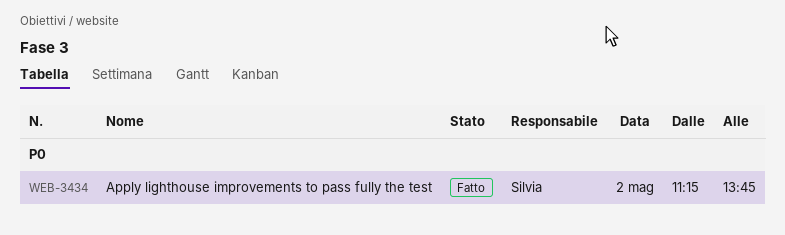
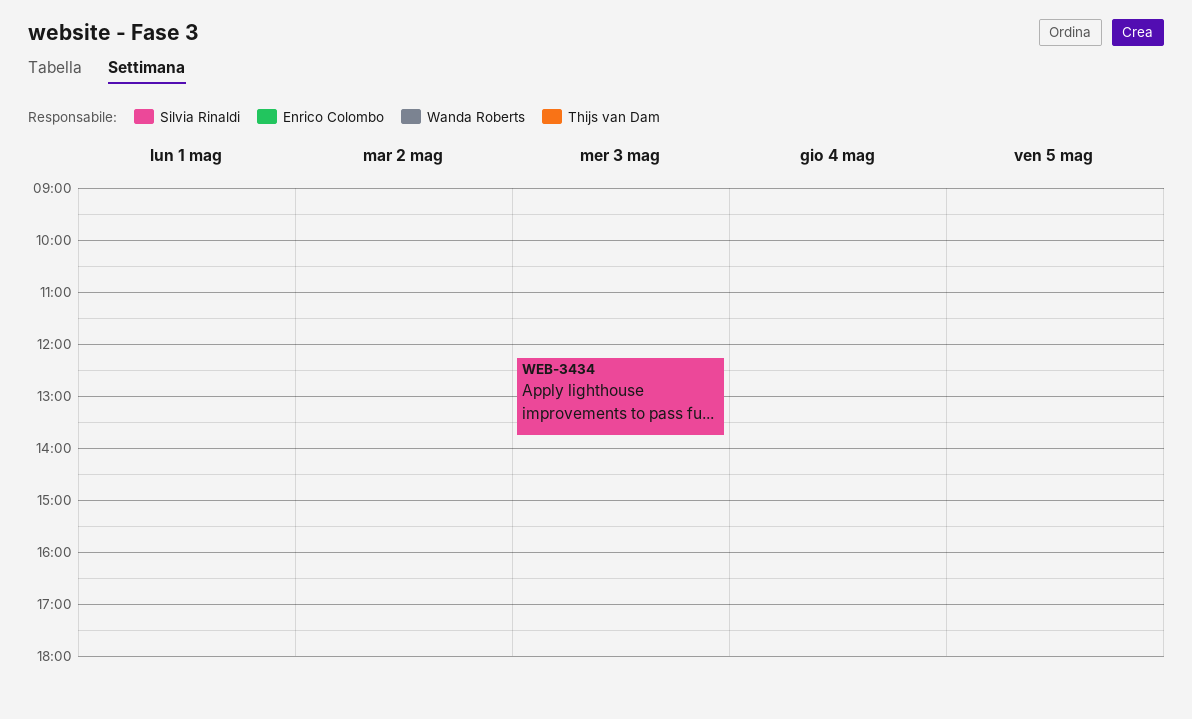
WEB-3434, day: May 2 -> May 3
WEB-3434, begins: 11:15 -> 12:15

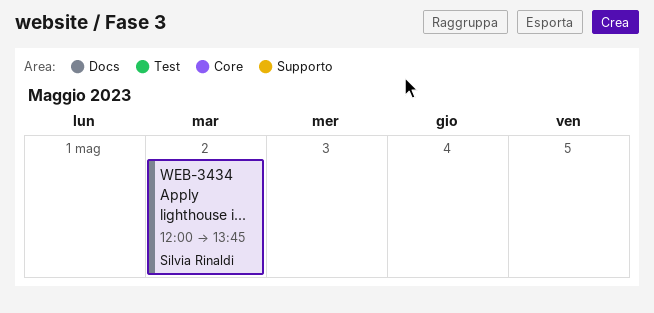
WEB-3434, day: May 3 -> May 2
WEB-3434, begins: 12:15 -> 12:00

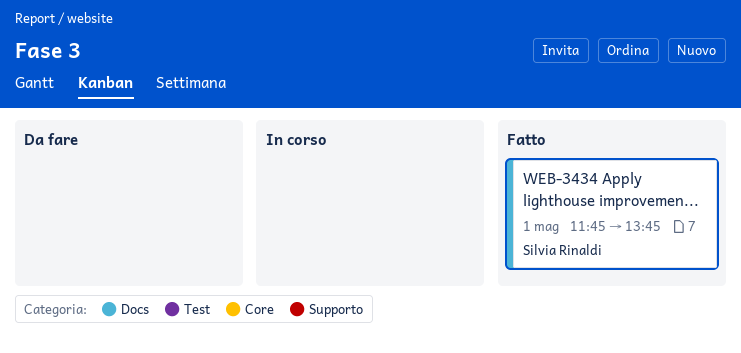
WEB-3434, day: May 2 -> May 1
WEB-3434, begins: 12:00 -> 11:45

